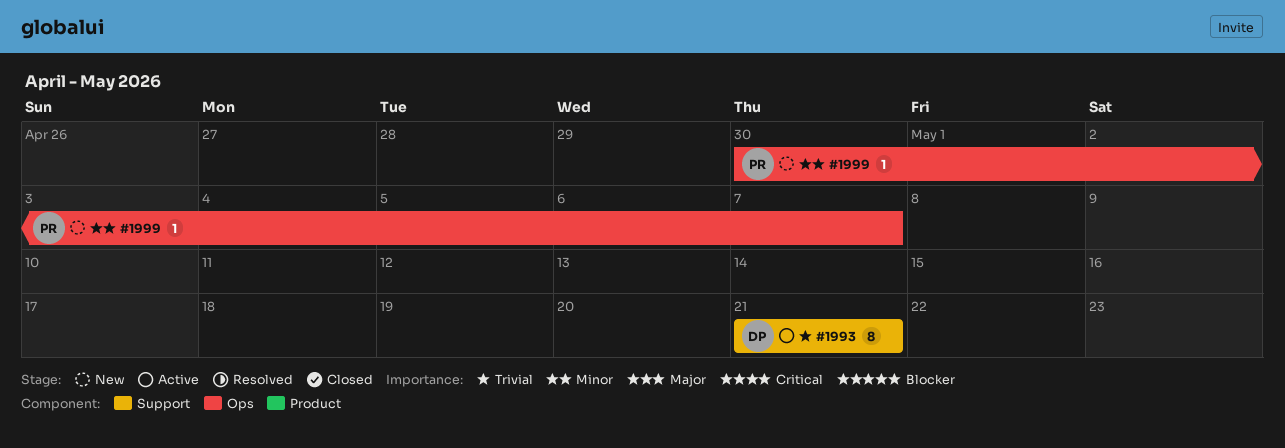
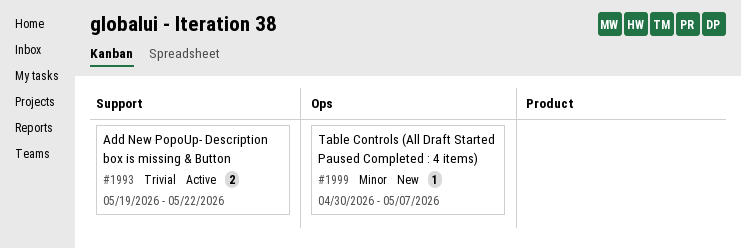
#1993, estimate: 8 -> 2
#1993, start: May 21 -> May 19
#1993, due: May 21 -> May 22

